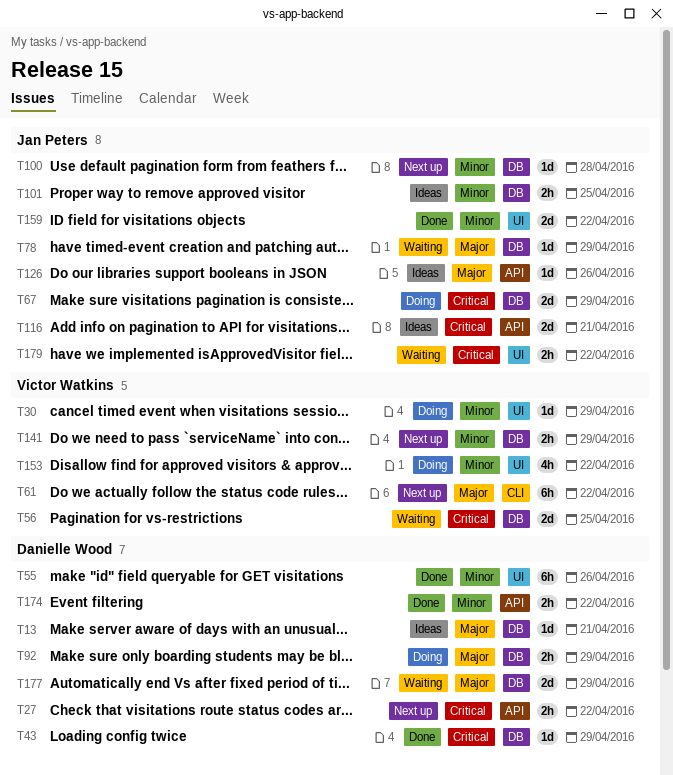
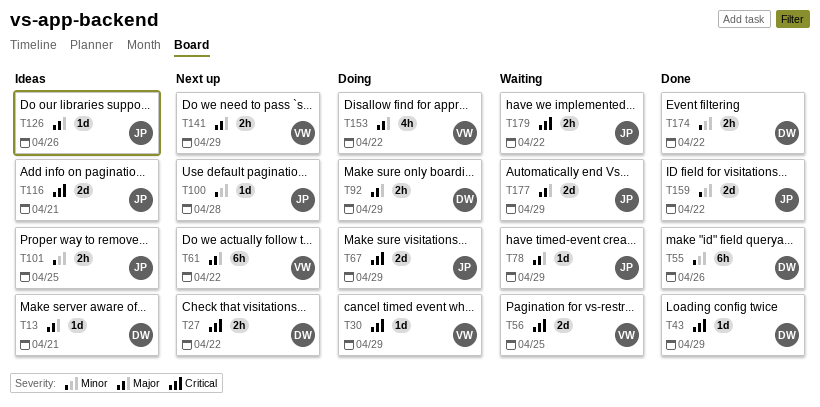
T30, priority: Minor -> Critical
T141, priority: Minor -> Major
T153, priority: Minor -> Major
T177, owner: Danielle Wood -> Jan Peters

